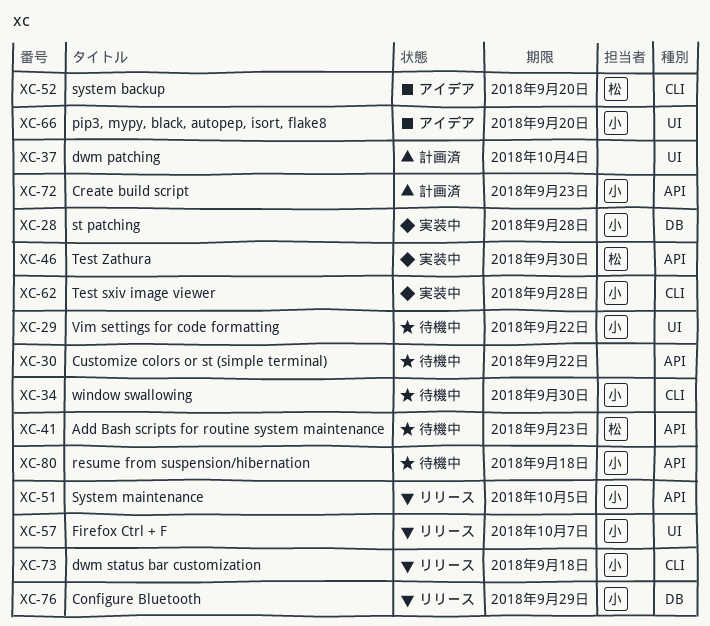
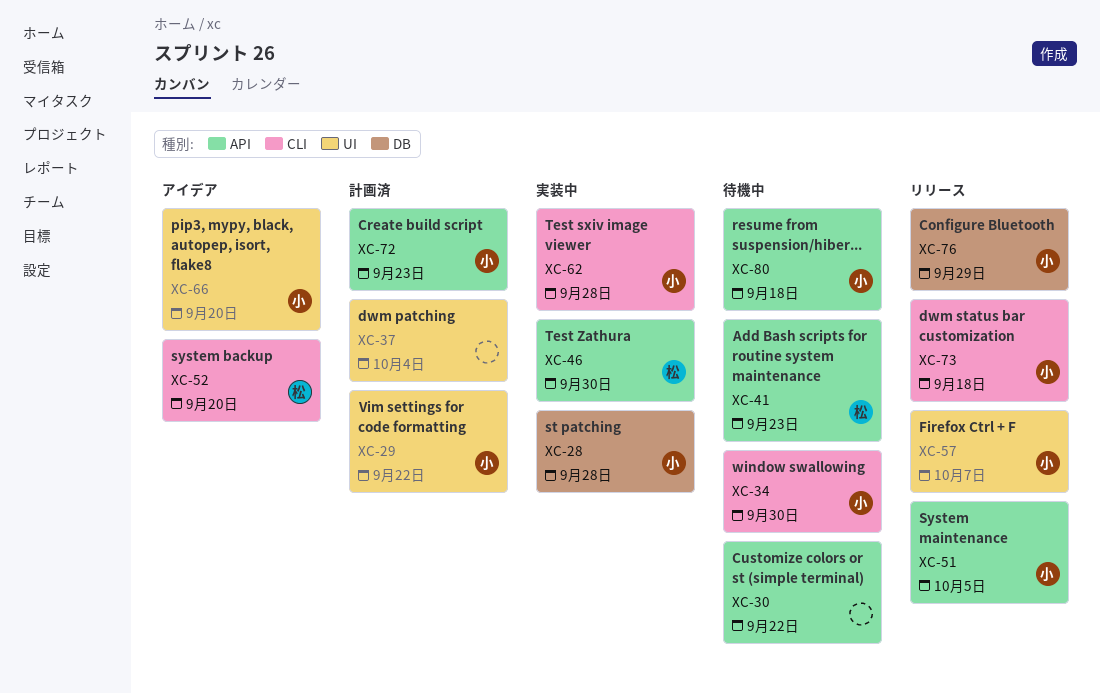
XC-29, status: 待機中 -> 計画済

